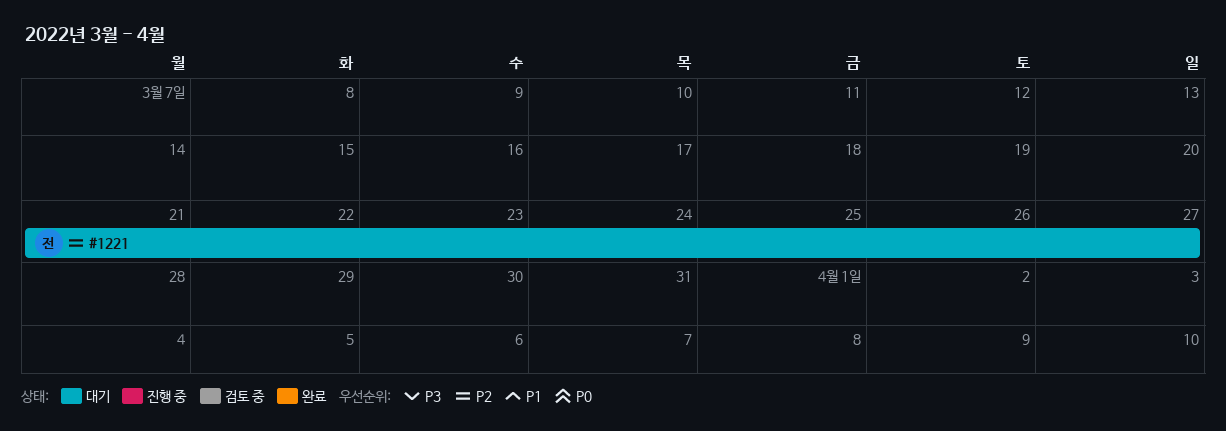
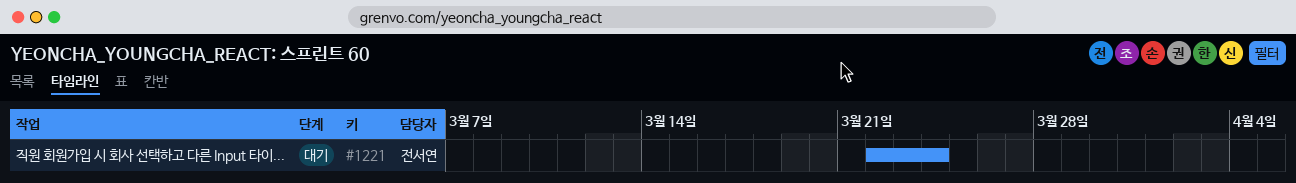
#1221, start: Mar 21 -> Mar 22
#1221, due: Mar 27 -> Mar 24

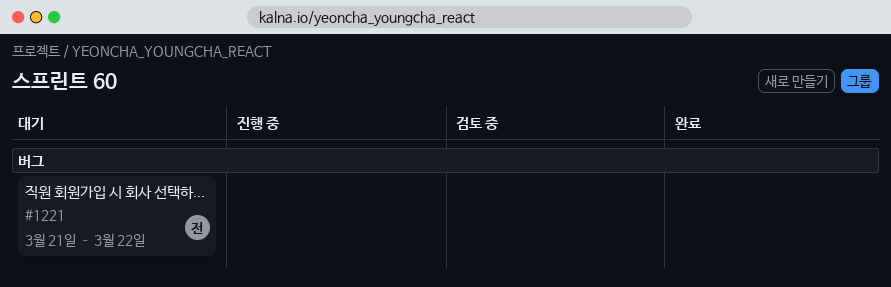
#1221, start: Mar 22 -> Mar 21
#1221, due: Mar 24 -> Mar 22

